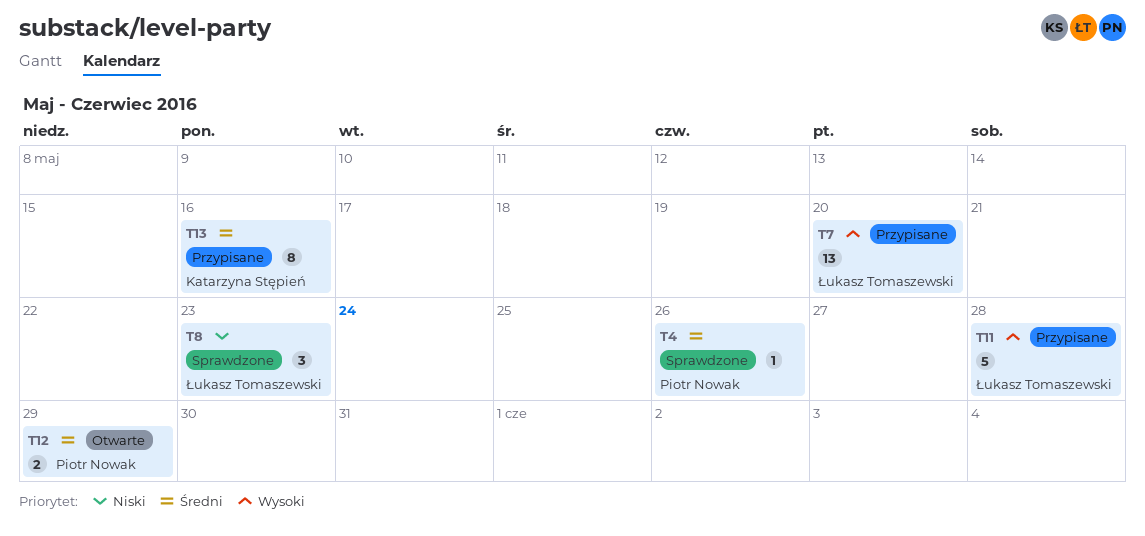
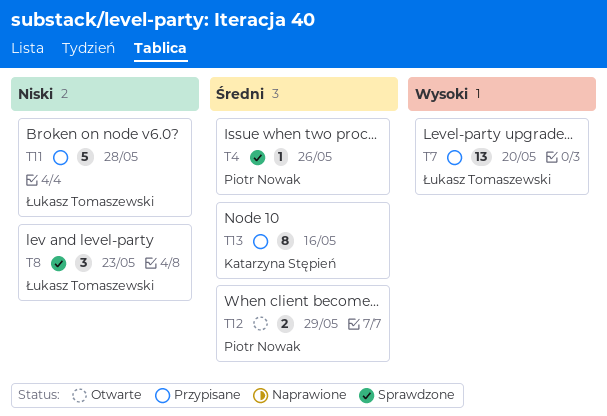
T11, priority: Wysoki -> Niski

